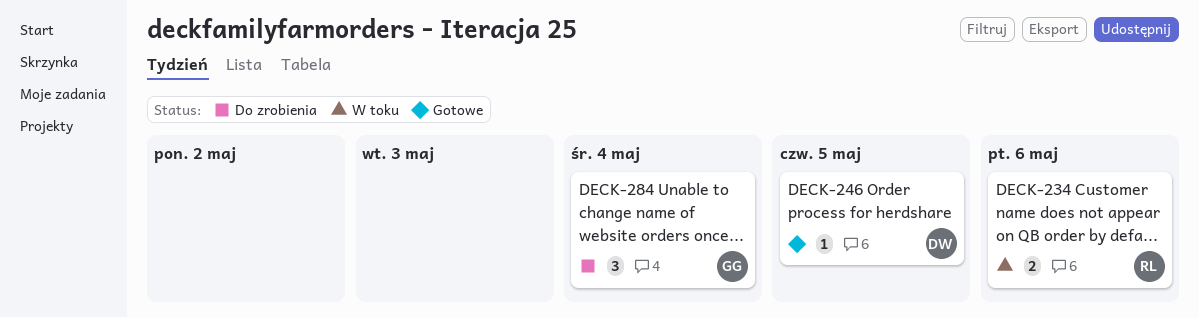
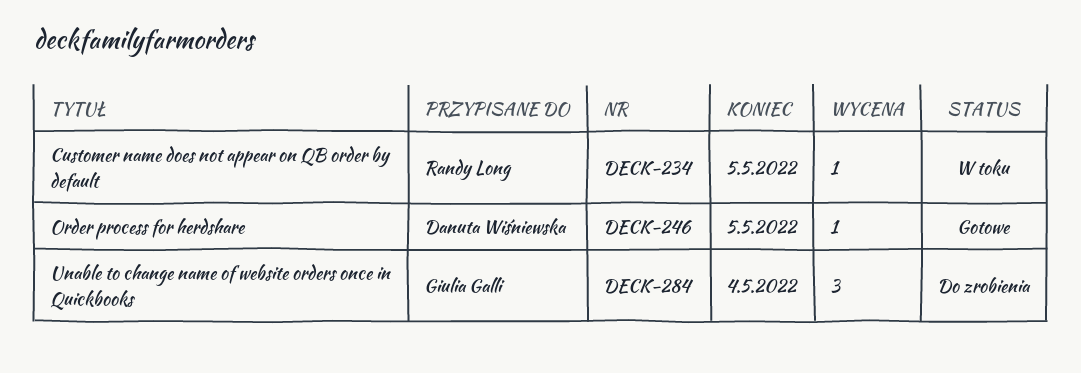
DECK-234, estimate: 2 -> 1
DECK-234, due: May 6 -> May 5

